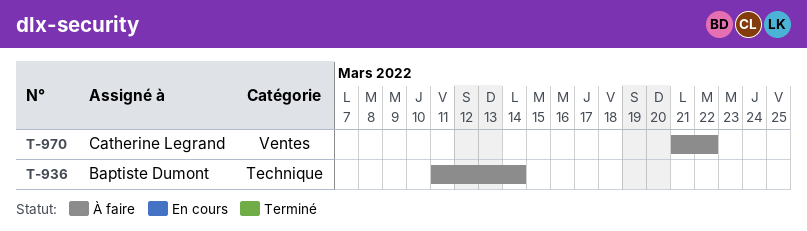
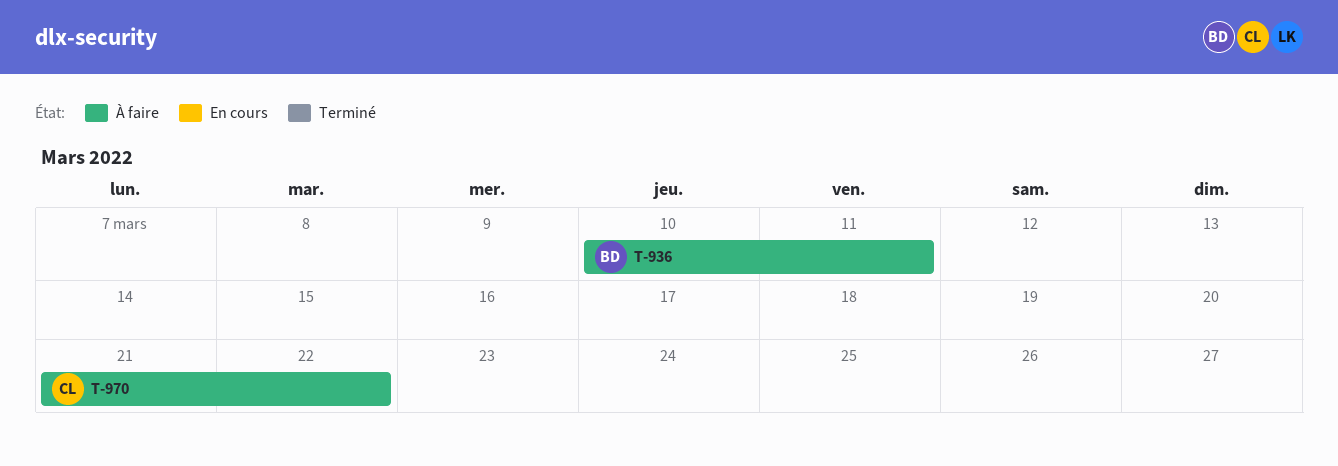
T-936, start: Mar 11 -> Mar 10
T-936, due: Mar 14 -> Mar 11

